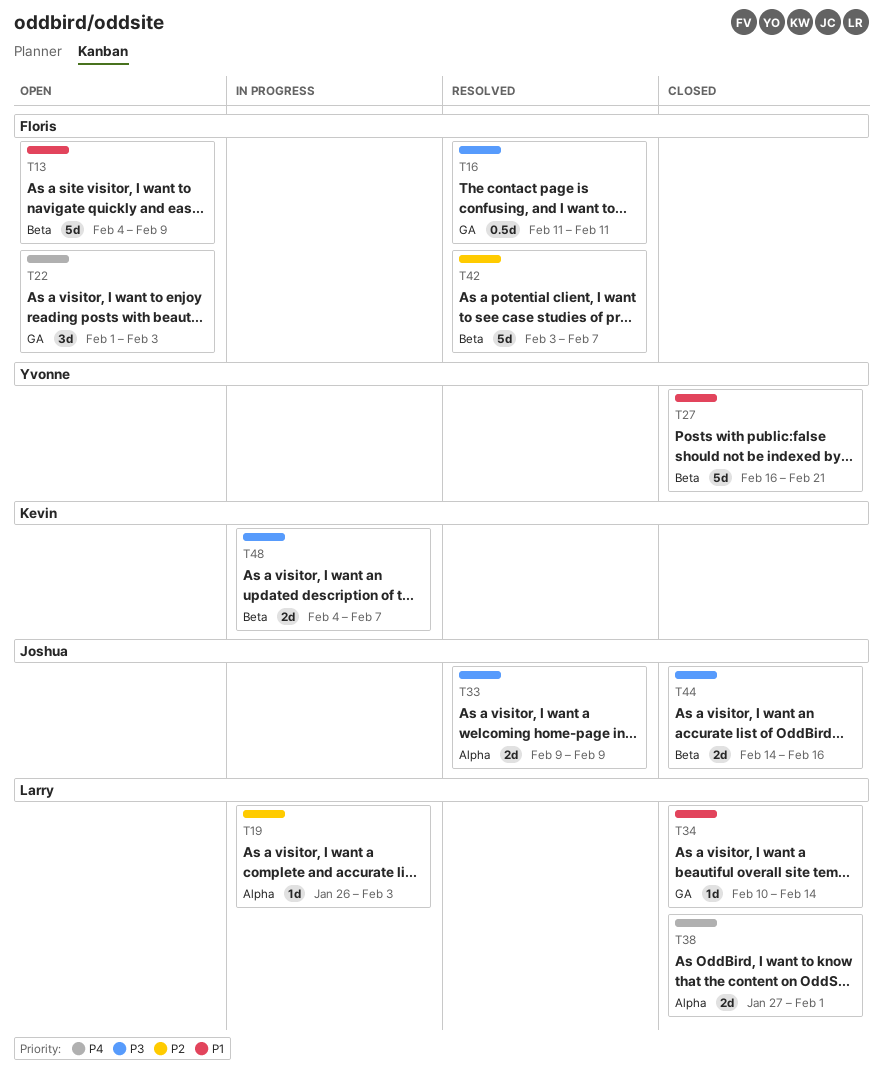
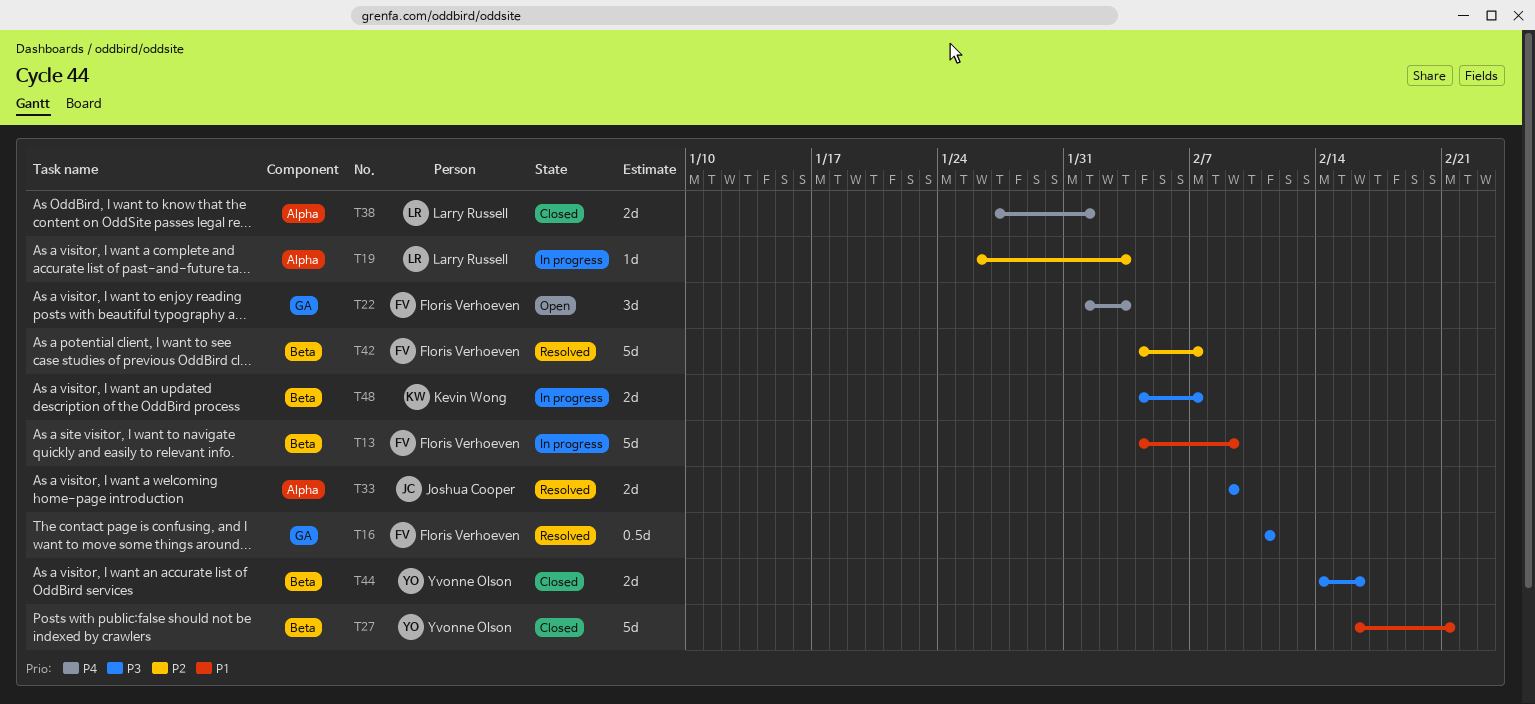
T13, status: Open -> In progress
T34: present -> none
T42, start: Feb 3 -> Feb 4
T44, owner: Joshua Cooper -> Yvonne Olson

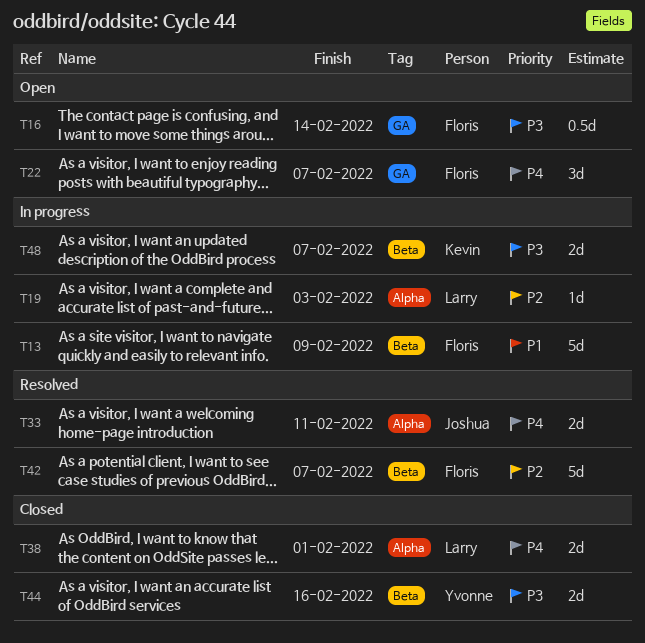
T16, status: Resolved -> Open
T16, due: Feb 11 -> Feb 14
T22, due: Feb 3 -> Feb 7
T27: present -> none
T33, priority: P3 -> P4
T33, due: Feb 9 -> Feb 11

